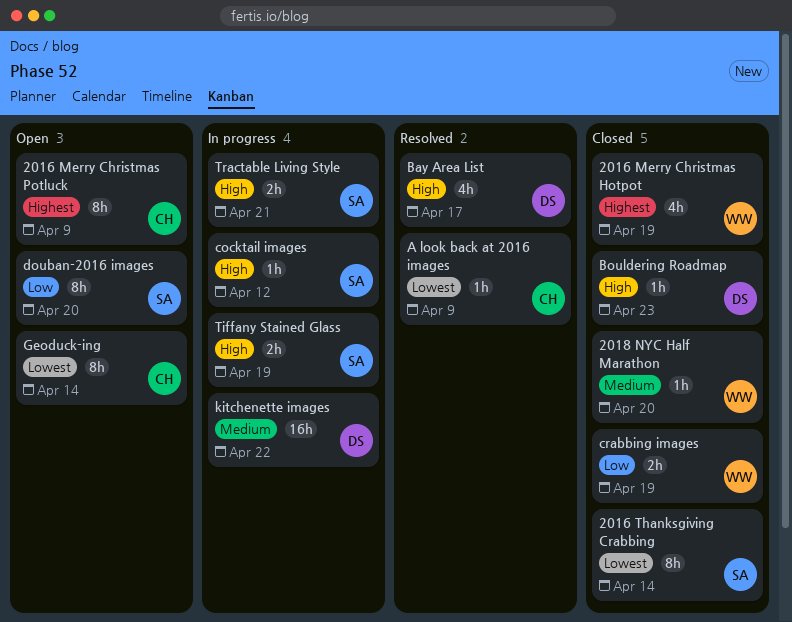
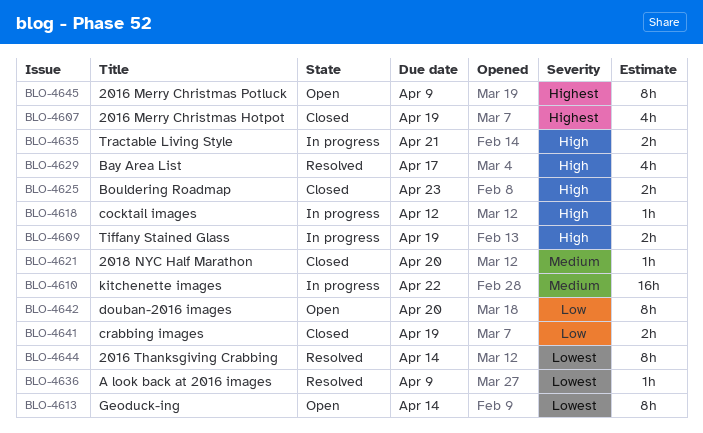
2016 Thanksgiving Crabbing, status: Closed -> Resolved
Bouldering Roadmap, estimate: 1h -> 2h

